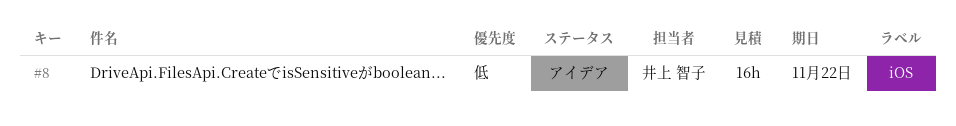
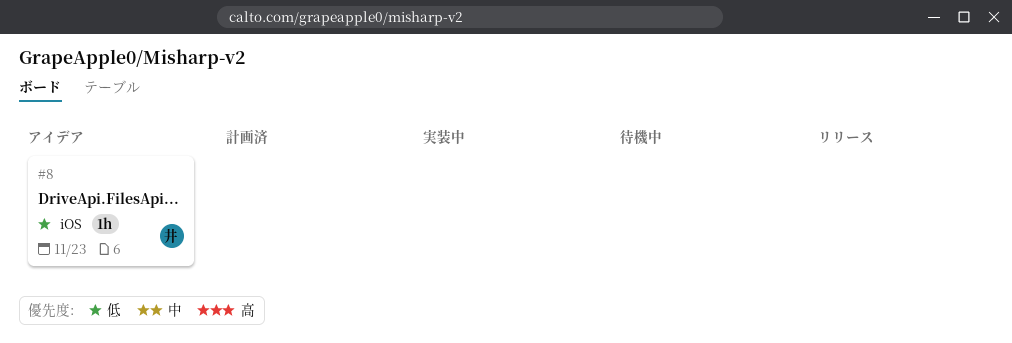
#8, estimate: 16h -> 1h
#8, due: Nov 22 -> Nov 23

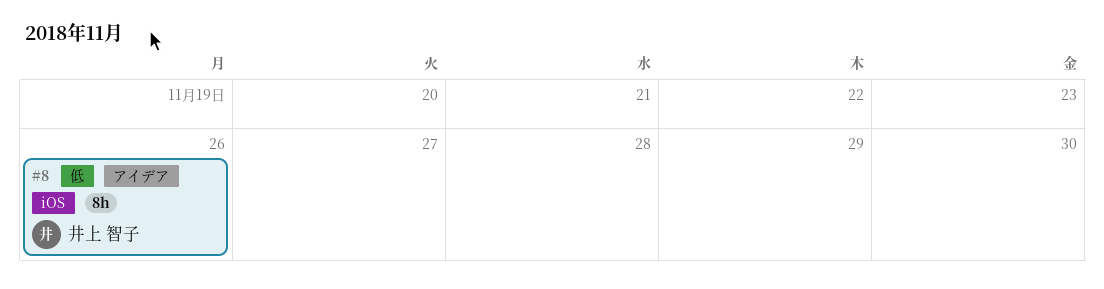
#8, estimate: 1h -> 8h
#8, due: Nov 23 -> Nov 26

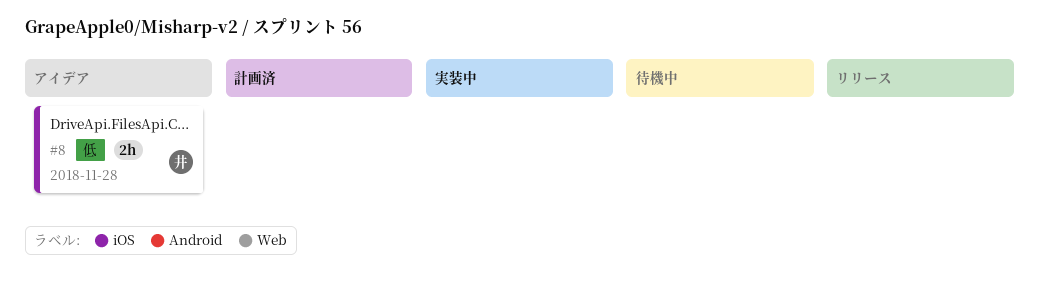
#8, estimate: 8h -> 2h
#8, due: Nov 26 -> Nov 28

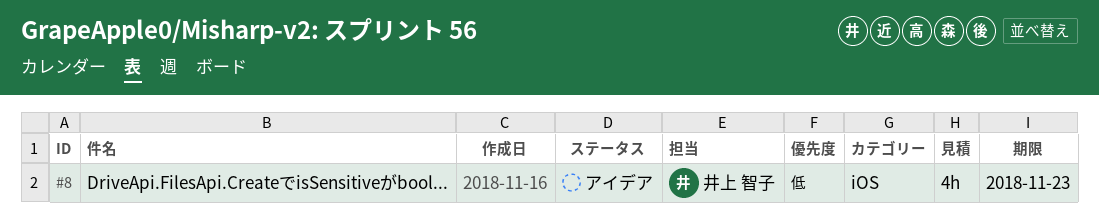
#8, estimate: 2h -> 4h
#8, due: Nov 28 -> Nov 23

